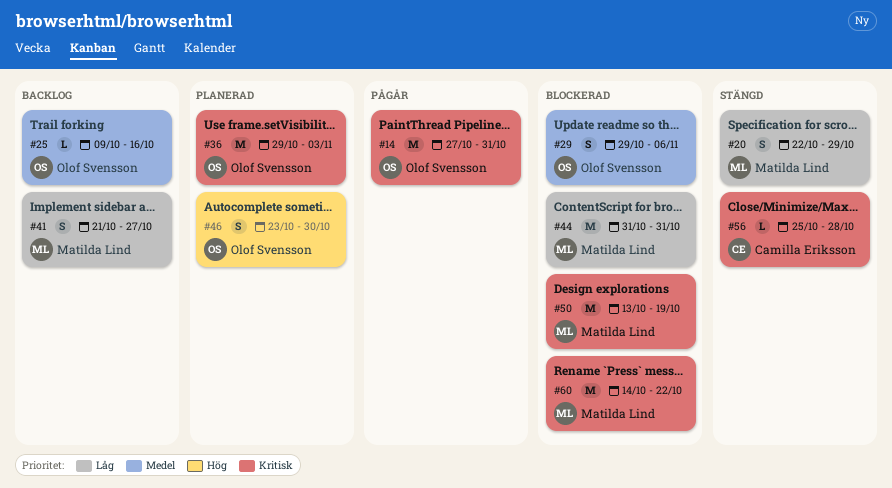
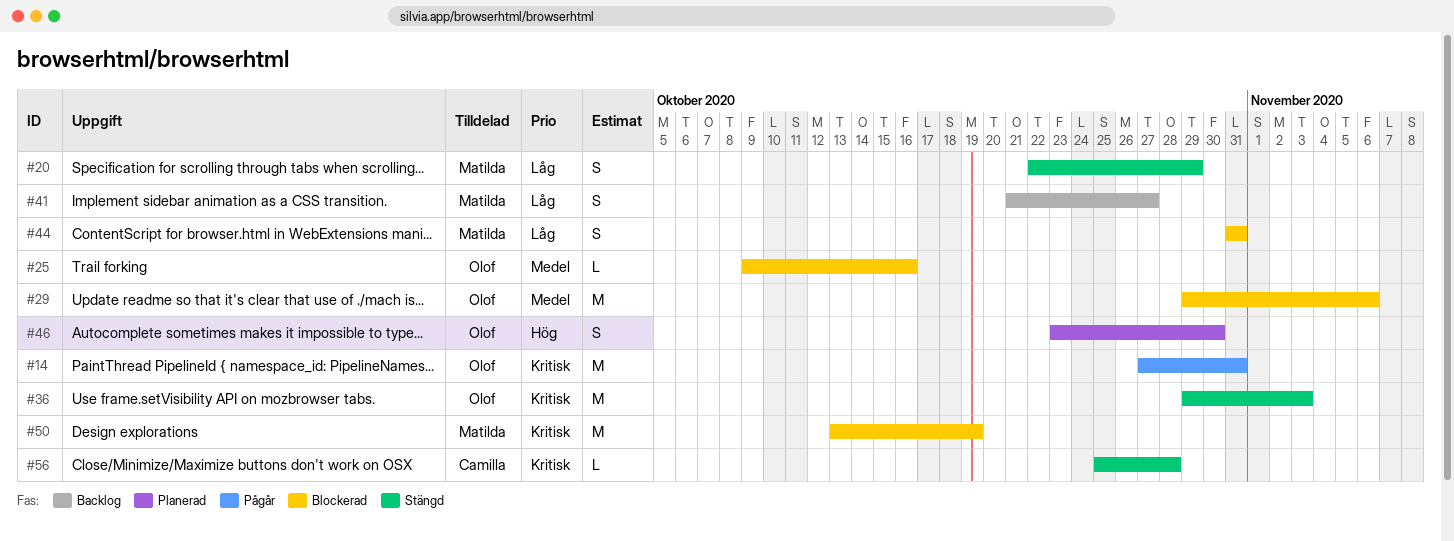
#25, status: Backlog -> Blockerad
#29, estimate: S -> M
#36, status: Planerad -> Stängd
#44, estimate: M -> S
#60: present -> none

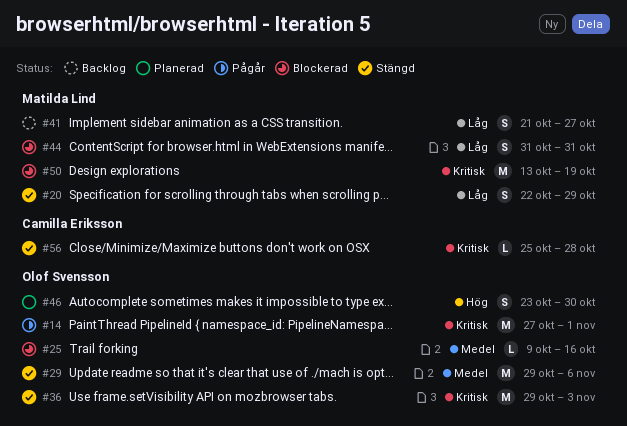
#14, due: Oct 31 -> Nov 1
#29, status: Blockerad -> Stängd

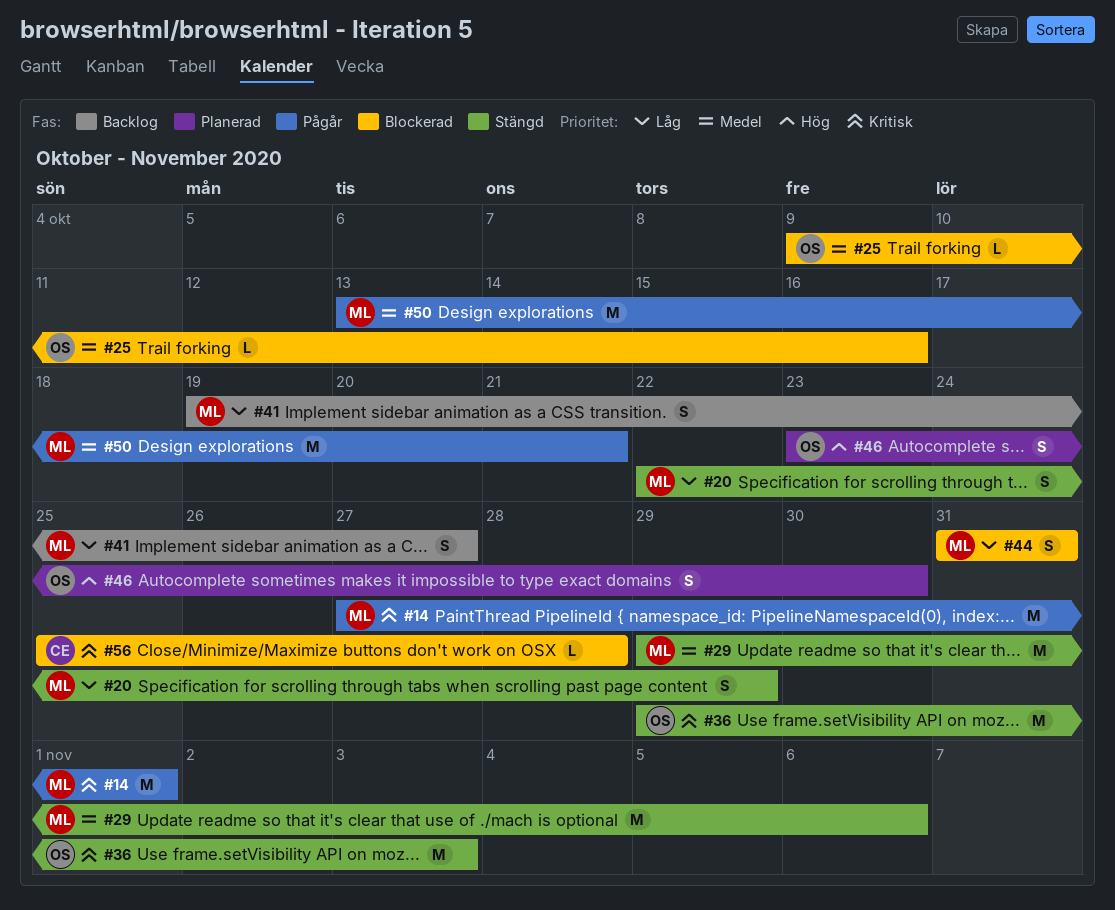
#14, owner: Olof Svensson -> Matilda Lind
#29, owner: Olof Svensson -> Matilda Lind
#41, start: Oct 21 -> Oct 19
#50, status: Blockerad -> Pågår
#50, priority: Kritisk -> Medel
#50, due: Oct 19 -> Oct 21
#56, status: Stängd -> Blockerad

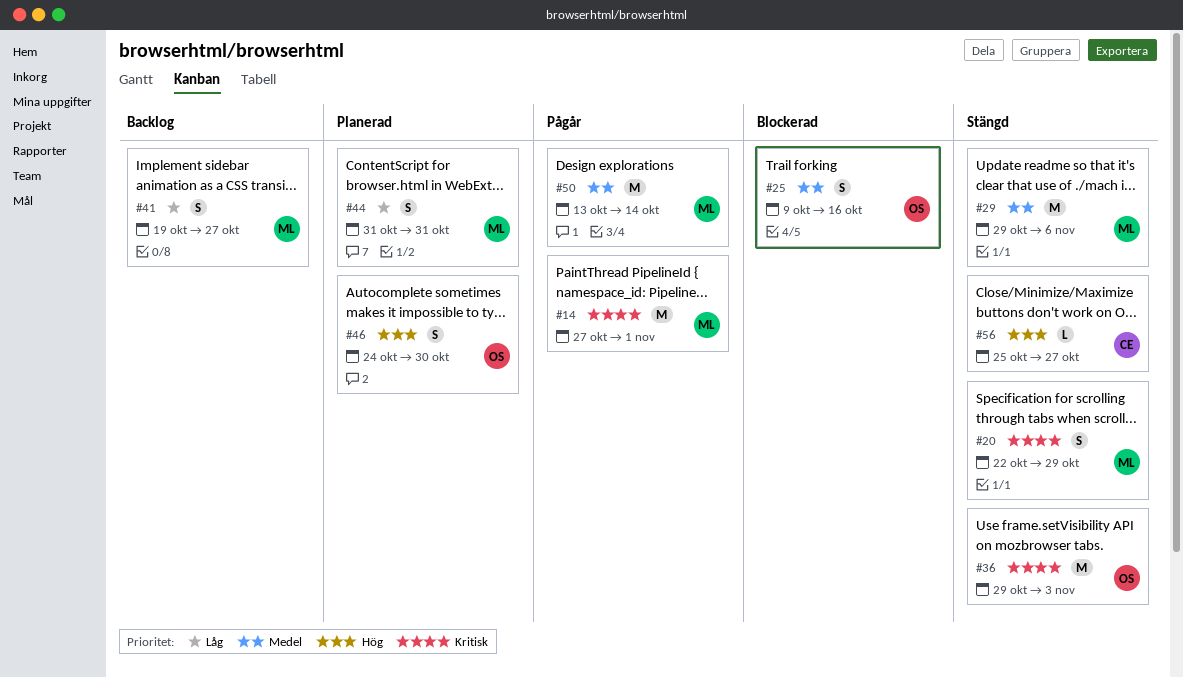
#20, priority: Låg -> Kritisk
#25, estimate: L -> S
#44, status: Blockerad -> Planerad
#46, start: Oct 23 -> Oct 24
#50, due: Oct 21 -> Oct 14
#56, status: Blockerad -> Stängd
#56, priority: Kritisk -> Hög
#56, due: Oct 28 -> Oct 27

